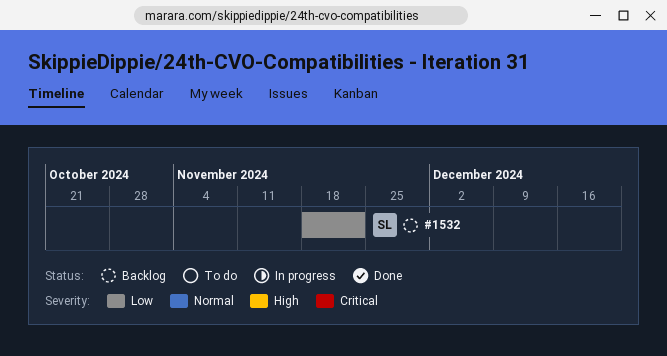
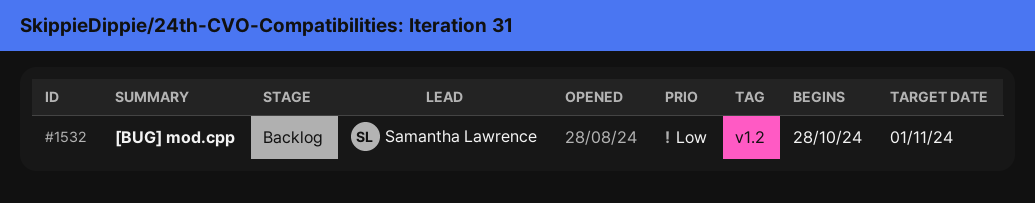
#1532, start: Nov 18 -> Oct 28
#1532, due: Nov 22 -> Nov 1

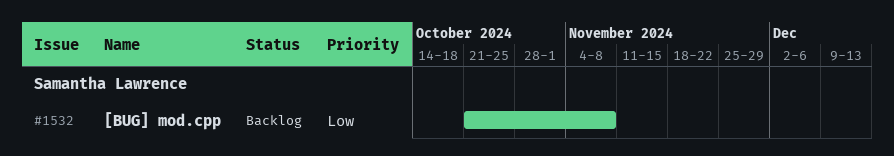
#1532, start: Oct 28 -> Oct 21
#1532, due: Nov 1 -> Nov 8

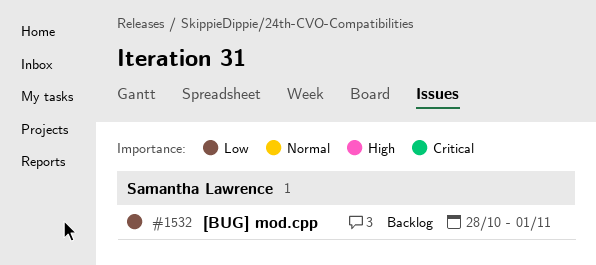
#1532, start: Oct 21 -> Oct 28
#1532, due: Nov 8 -> Nov 1

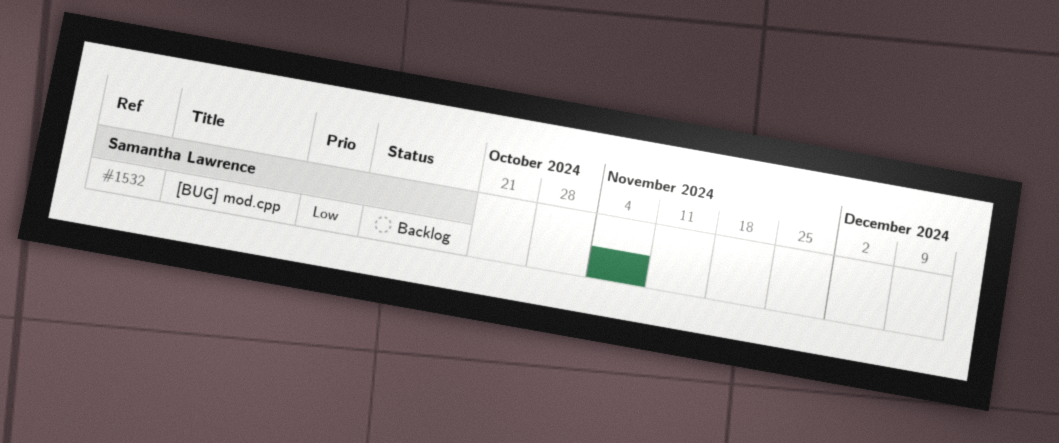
#1532, start: Oct 28 -> Nov 4
#1532, due: Nov 1 -> Nov 8

